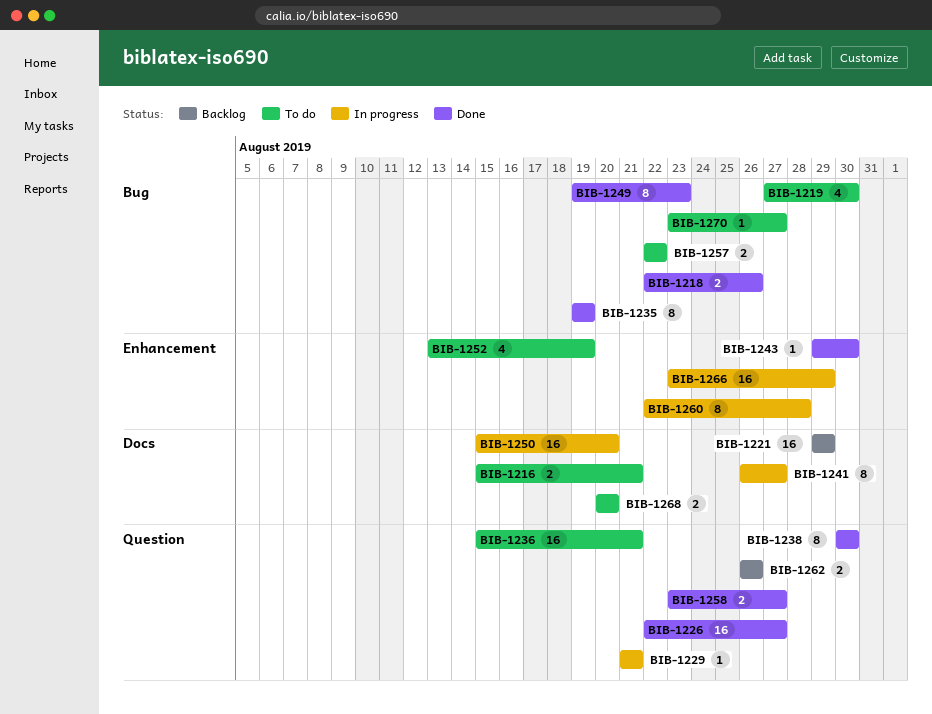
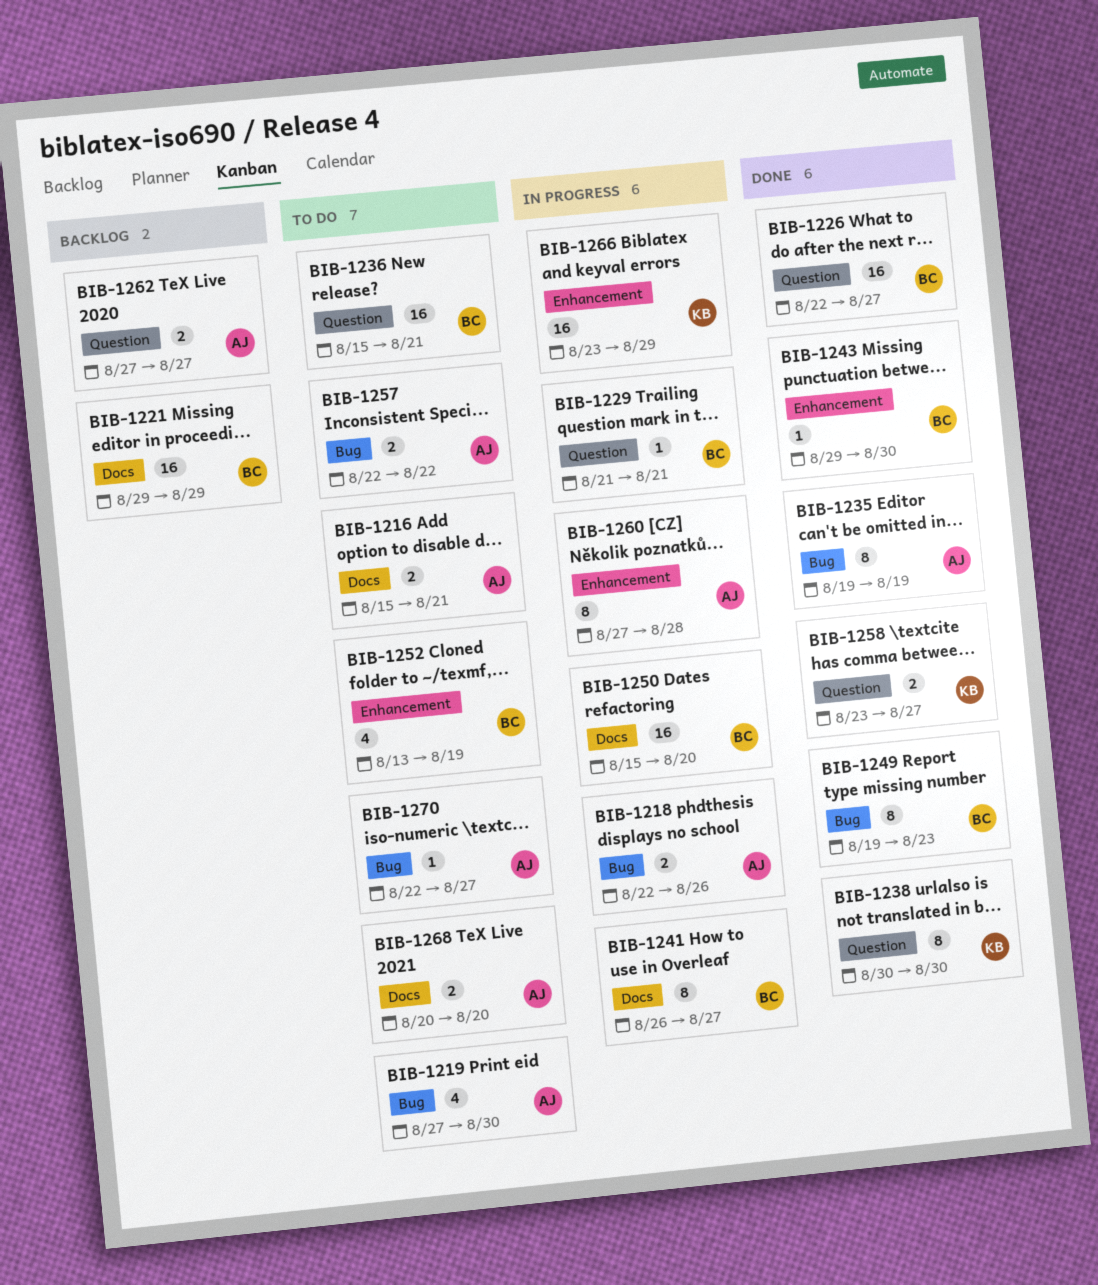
BIB-1218, status: Done -> In progress
BIB-1260, start: Aug 22 -> Aug 27
BIB-1262, start: Aug 26 -> Aug 27
BIB-1262, due: Aug 26 -> Aug 27
BIB-1270, start: Aug 23 -> Aug 22

